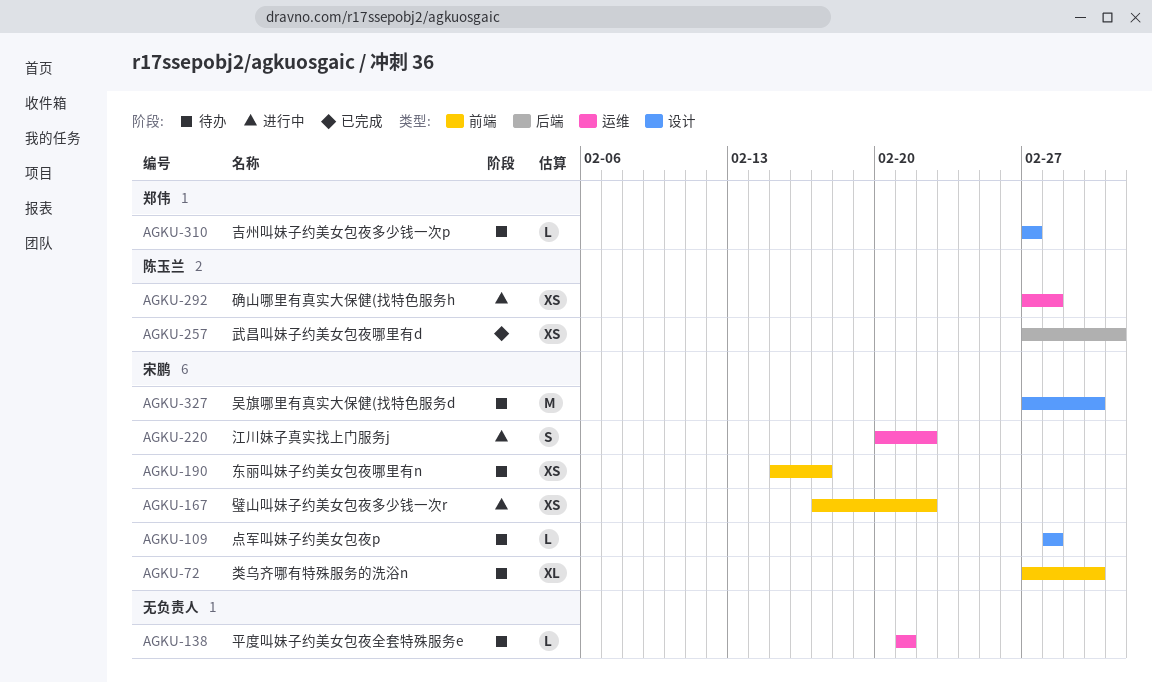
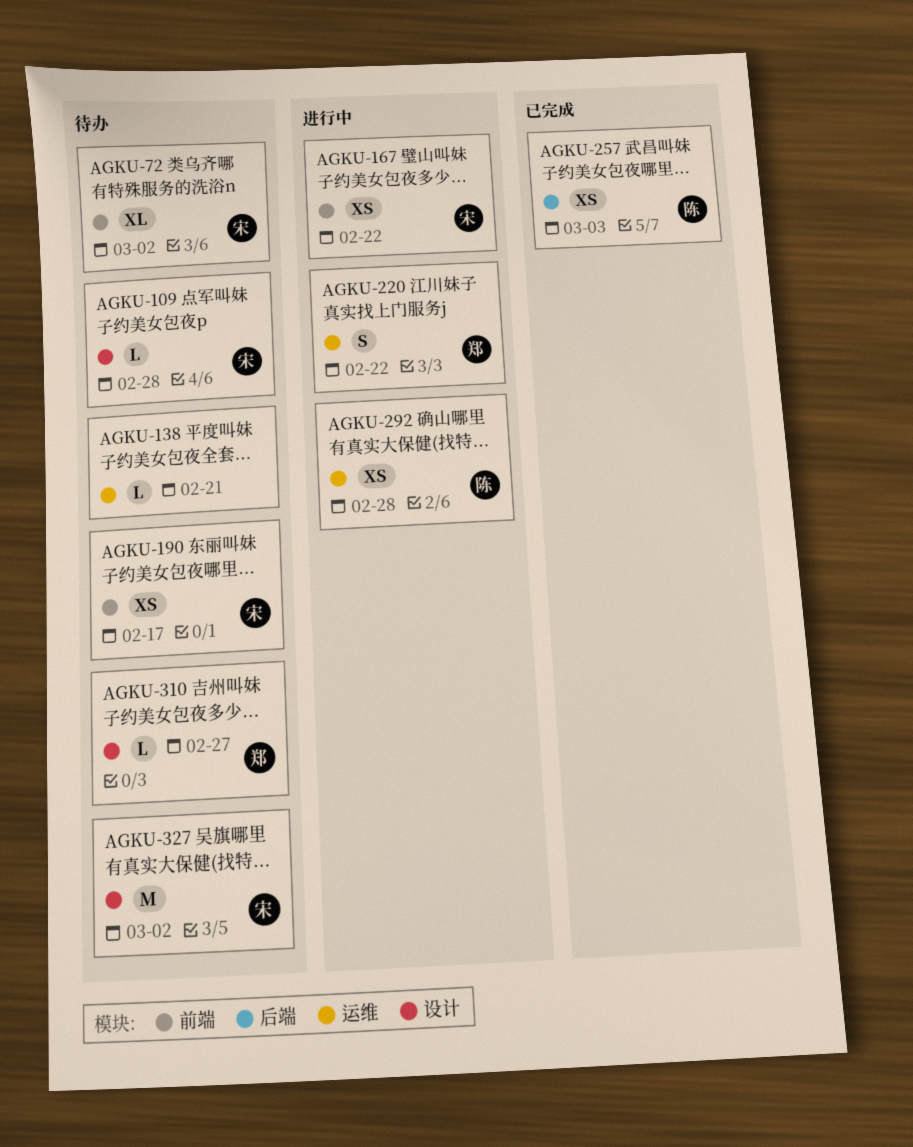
AGKU-220, owner: 宋鹏 -> 郑伟

